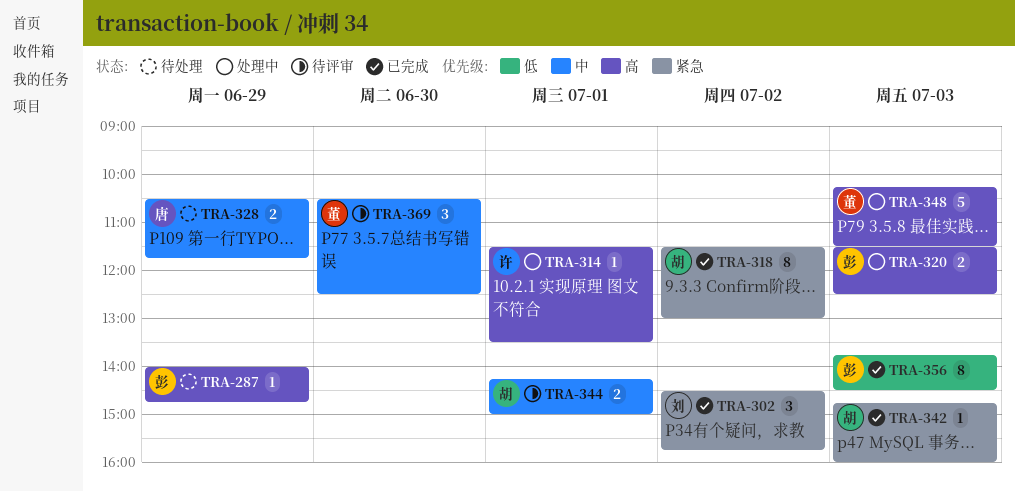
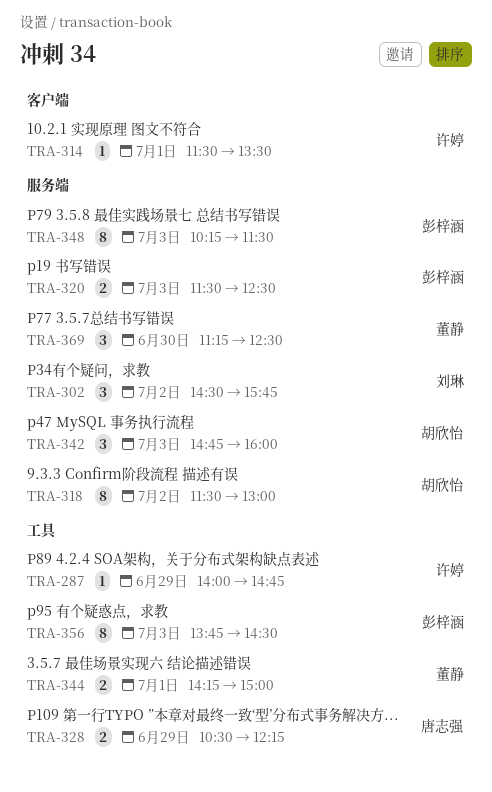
TRA-287, owner: 彭梓涵 -> 许婷
TRA-328, ends: 11:45 -> 12:15
TRA-342, estimate: 1 -> 3
TRA-344, owner: 胡欣怡 -> 董静
TRA-348, owner: 董静 -> 彭梓涵
TRA-348, estimate: 5 -> 8
TRA-369, begins: 10:30 -> 11:15

